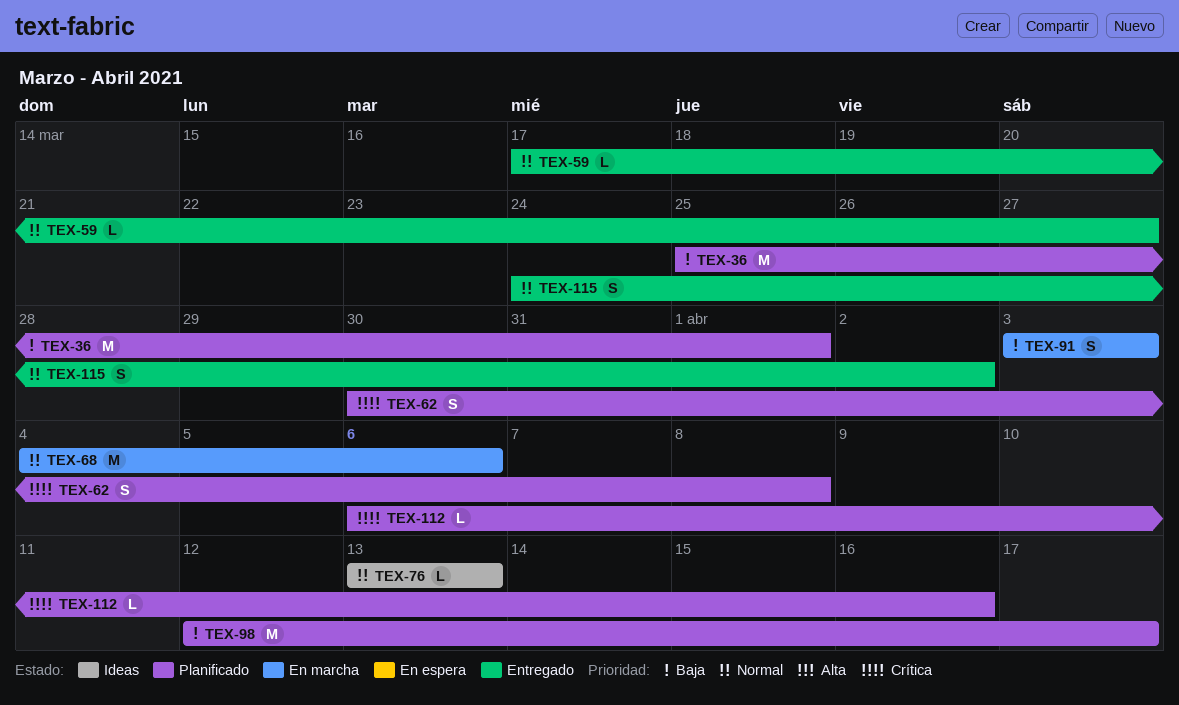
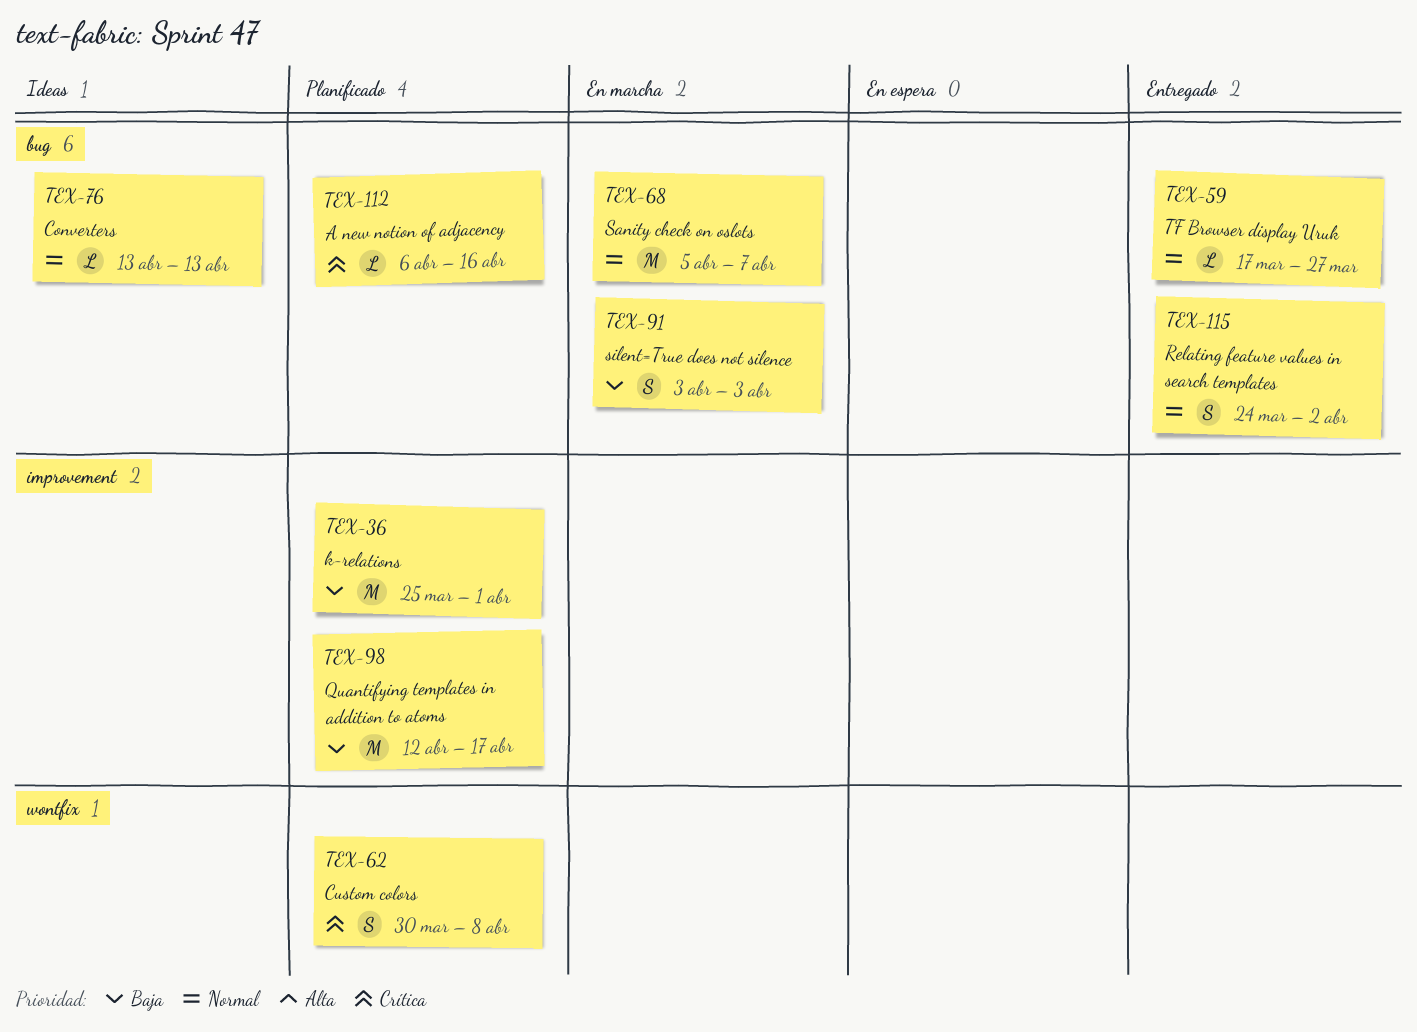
TEX-68, start: Apr 4 -> Apr 5
TEX-68, due: Apr 6 -> Apr 7

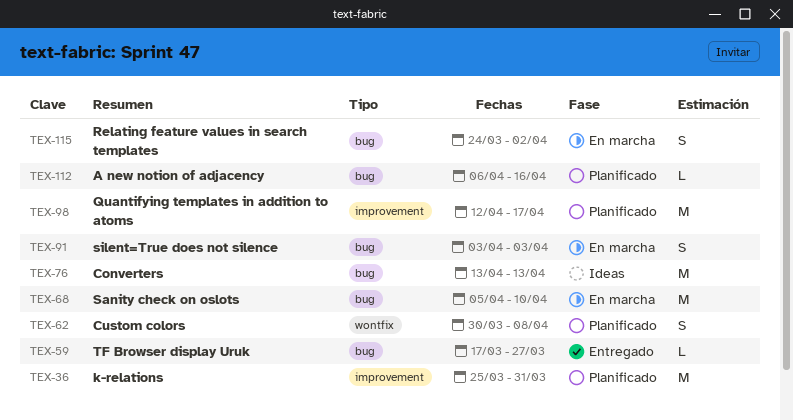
TEX-36, due: Apr 1 -> Mar 31
TEX-68, due: Apr 7 -> Apr 10
TEX-76, estimate: L -> M
TEX-115, status: Entregado -> En marcha

